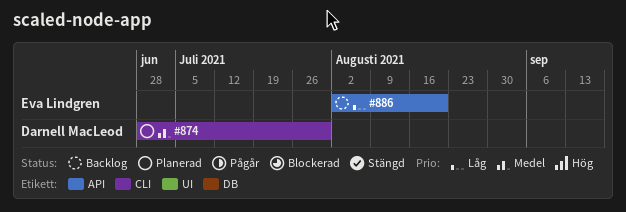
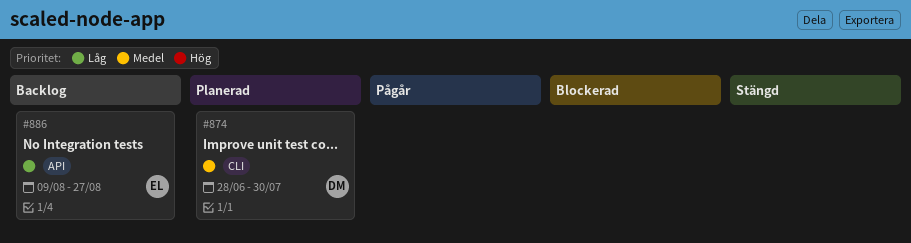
#886, start: Aug 2 -> Aug 9
#886, due: Aug 20 -> Aug 27

